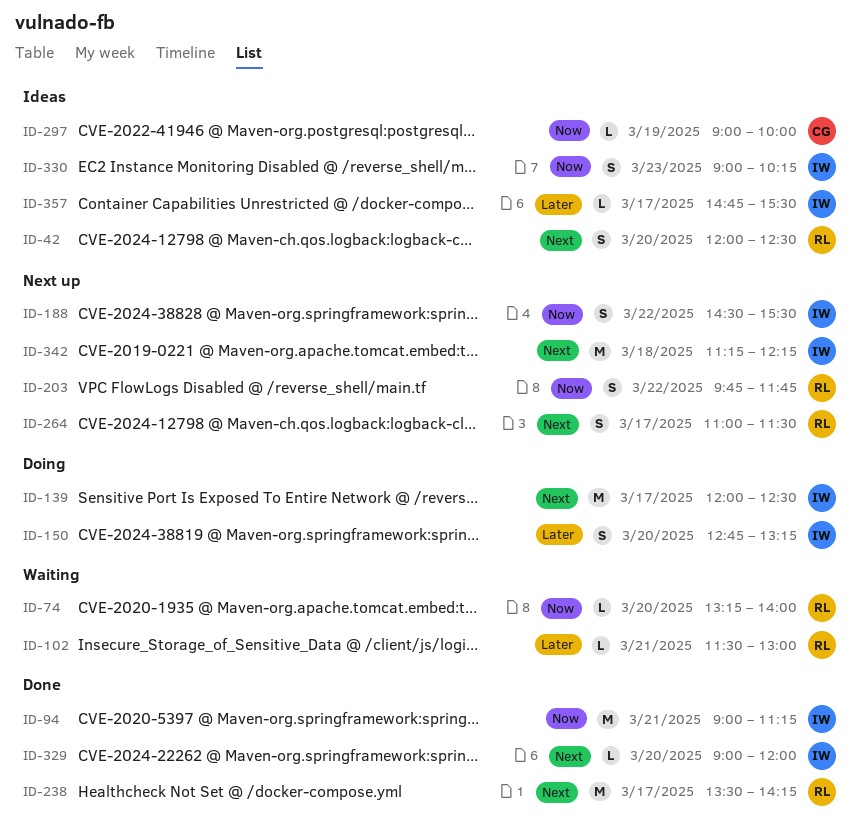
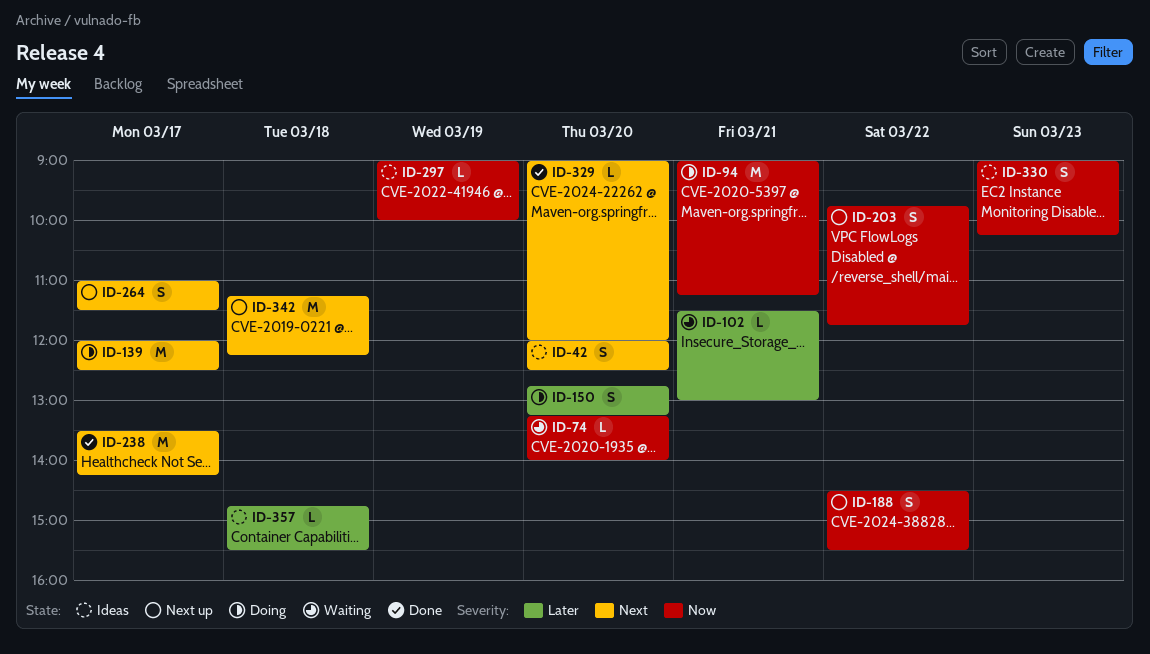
ID-94, status: Done -> Doing
ID-357, day: Mar 17 -> Mar 18

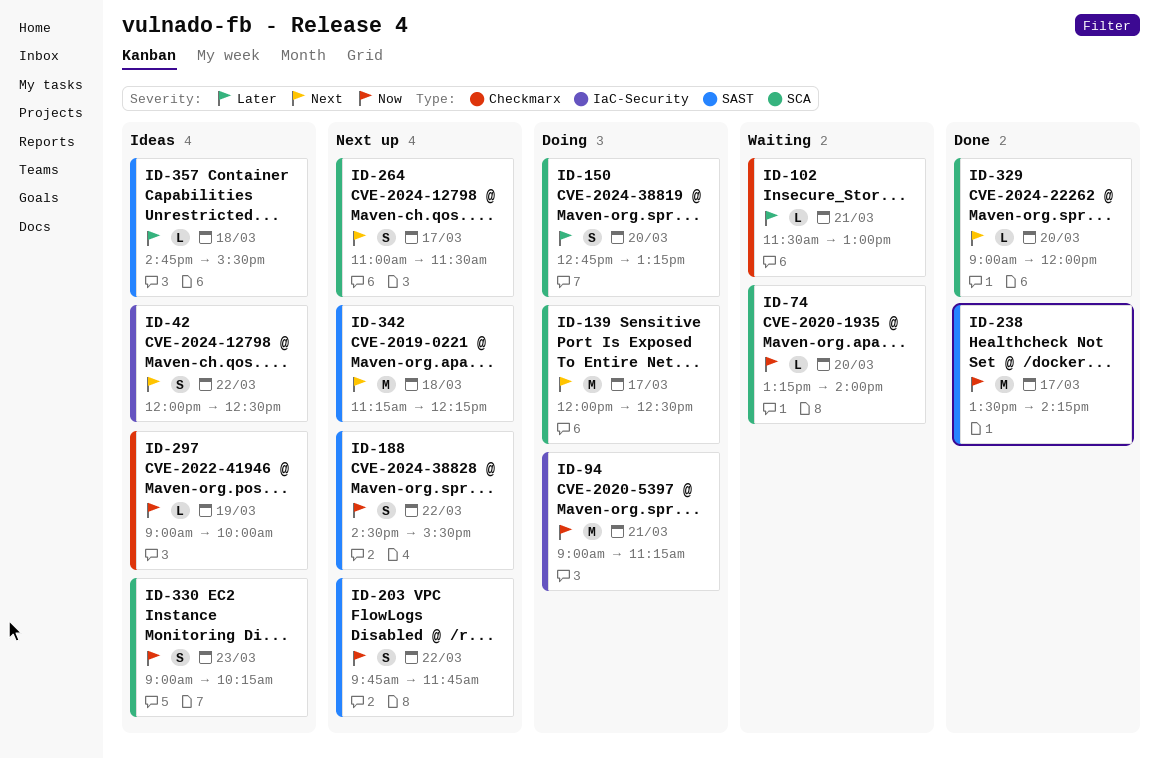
ID-42, day: Mar 20 -> Mar 22
ID-238, priority: Next -> Now

